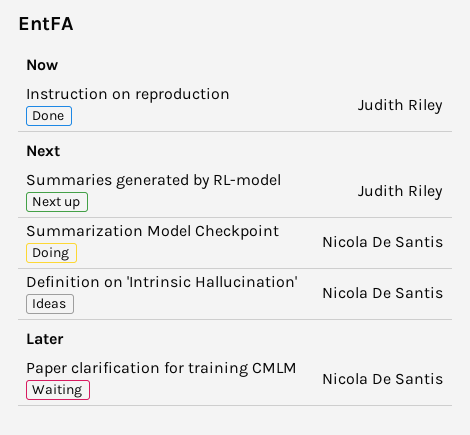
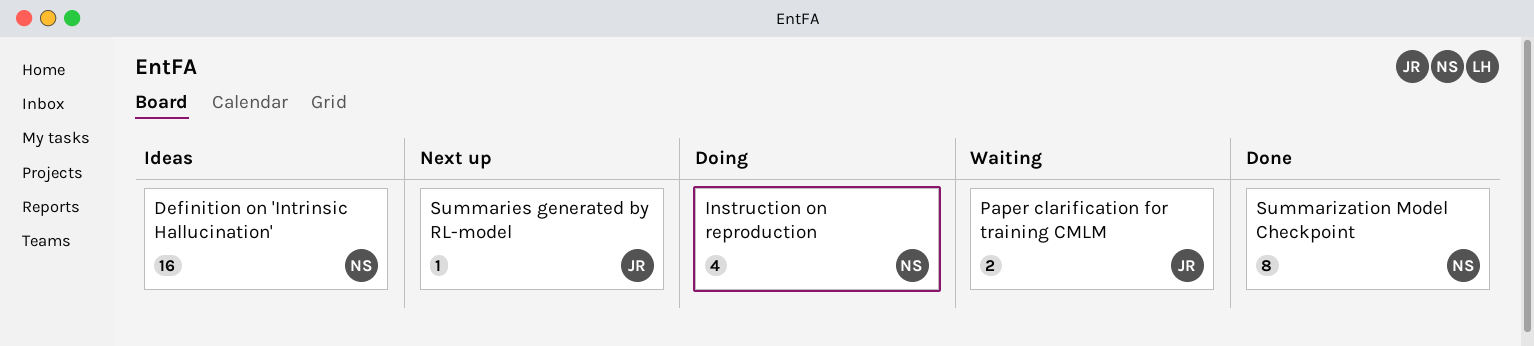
Instruction on reproduction, status: Done -> Doing
Instruction on reproduction, owner: Judith Riley -> Nicola De Santis
Paper clarification for training CMLM, owner: Nicola De Santis -> Judith Riley
Summarization Model Checkpoint, status: Doing -> Done

